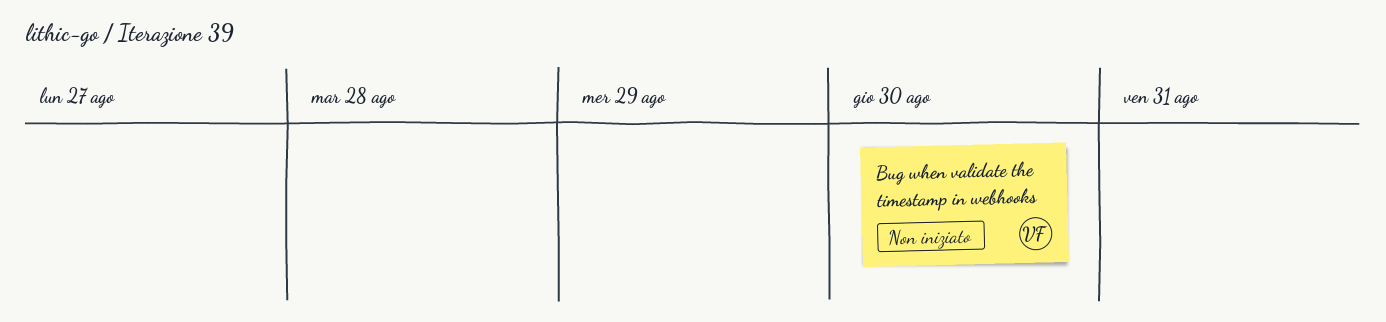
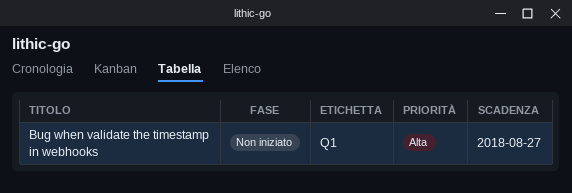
Bug when validate the timestamp in webhooks, due: Aug 30 -> Aug 27

